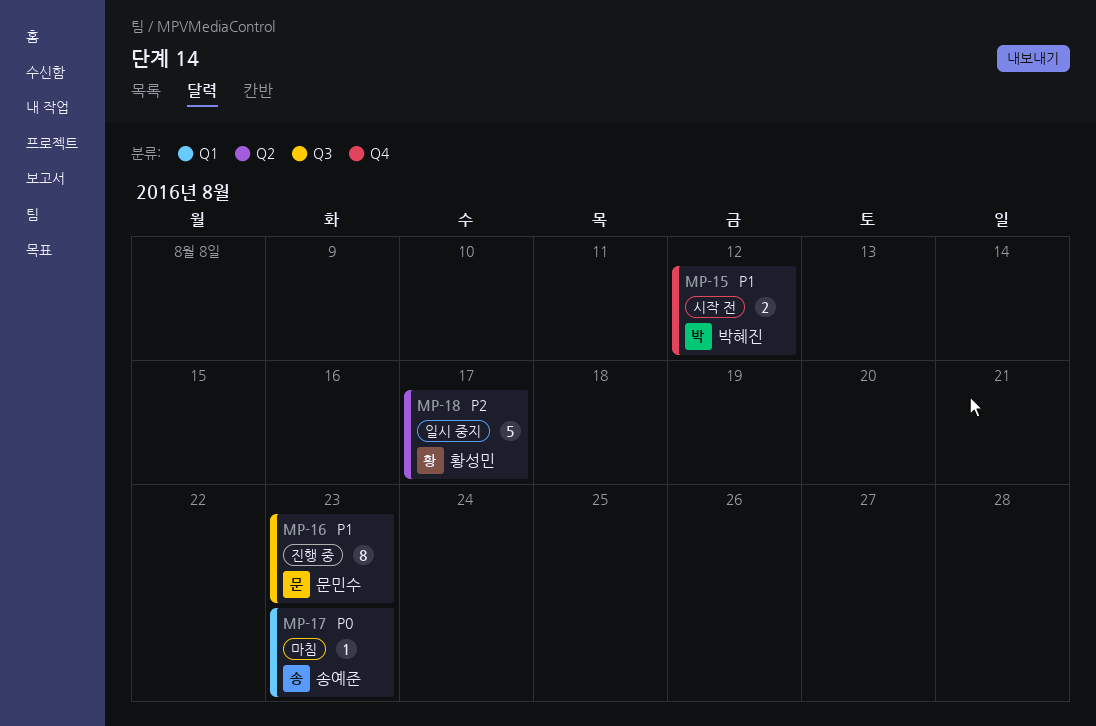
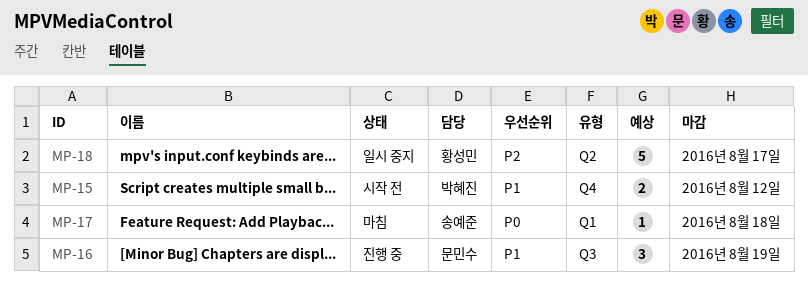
MP-16, estimate: 8 -> 3
MP-16, due: Aug 23 -> Aug 19
MP-17, due: Aug 23 -> Aug 18

